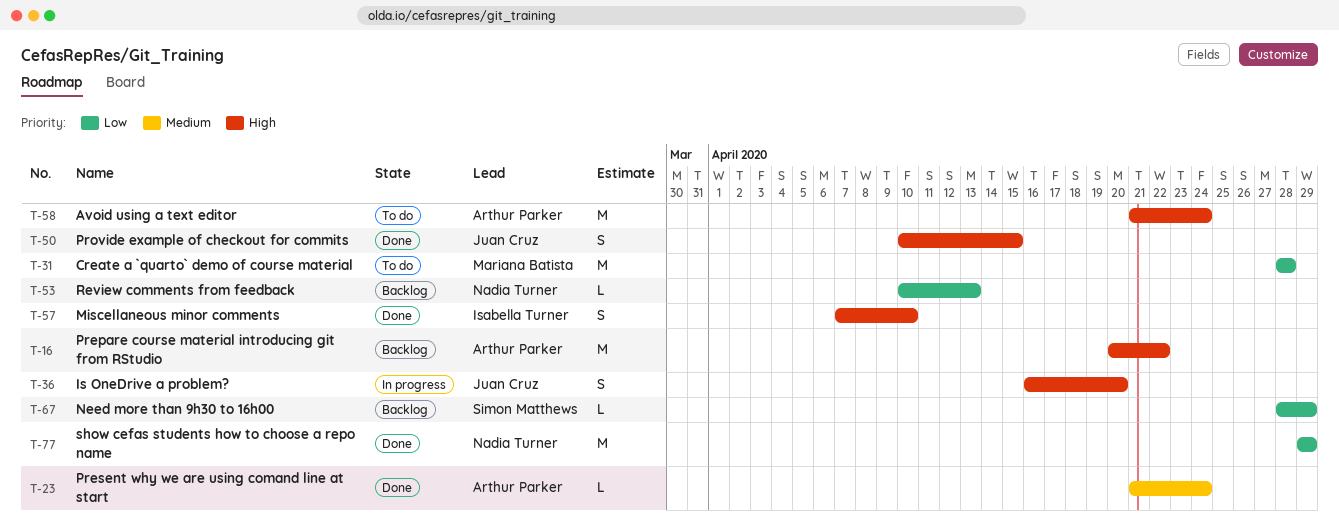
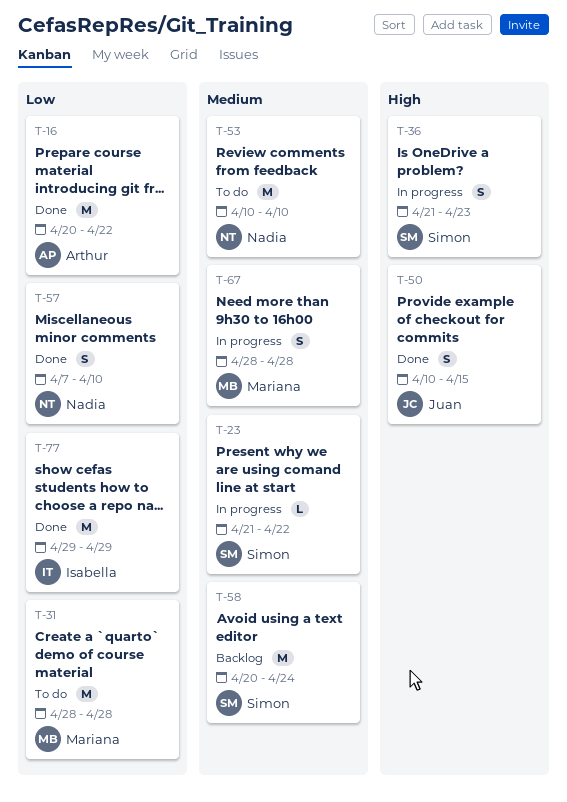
T-16, status: Backlog -> Done
T-16, priority: High -> Low
T-23, status: Done -> In progress
T-23, owner: Arthur Parker -> Simon Matthews
T-23, due: Apr 24 -> Apr 22
T-36, owner: Juan Cruz -> Simon Matthews
T-36, start: Apr 16 -> Apr 21
T-36, due: Apr 20 -> Apr 23
T-53, status: Backlog -> To do
T-53, priority: Low -> Medium
T-53, estimate: L -> M
T-53, due: Apr 13 -> Apr 10
T-57, owner: Isabella Turner -> Nadia Turner
T-57, priority: High -> Low
T-58, status: To do -> Backlog
T-58, owner: Arthur Parker -> Simon Matthews
T-58, priority: High -> Medium
T-58, start: Apr 21 -> Apr 20
T-67, status: Backlog -> In progress
T-67, owner: Simon Matthews -> Mariana Batista
T-67, priority: Low -> Medium
T-67, estimate: L -> S
T-67, due: Apr 29 -> Apr 28
T-77, owner: Nadia Turner -> Isabella Turner

